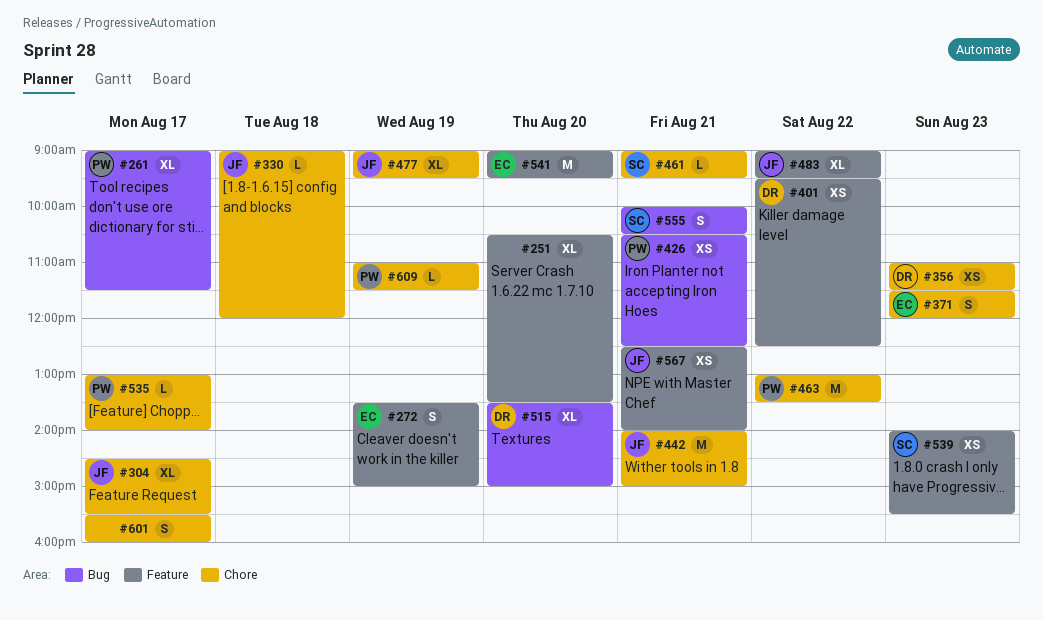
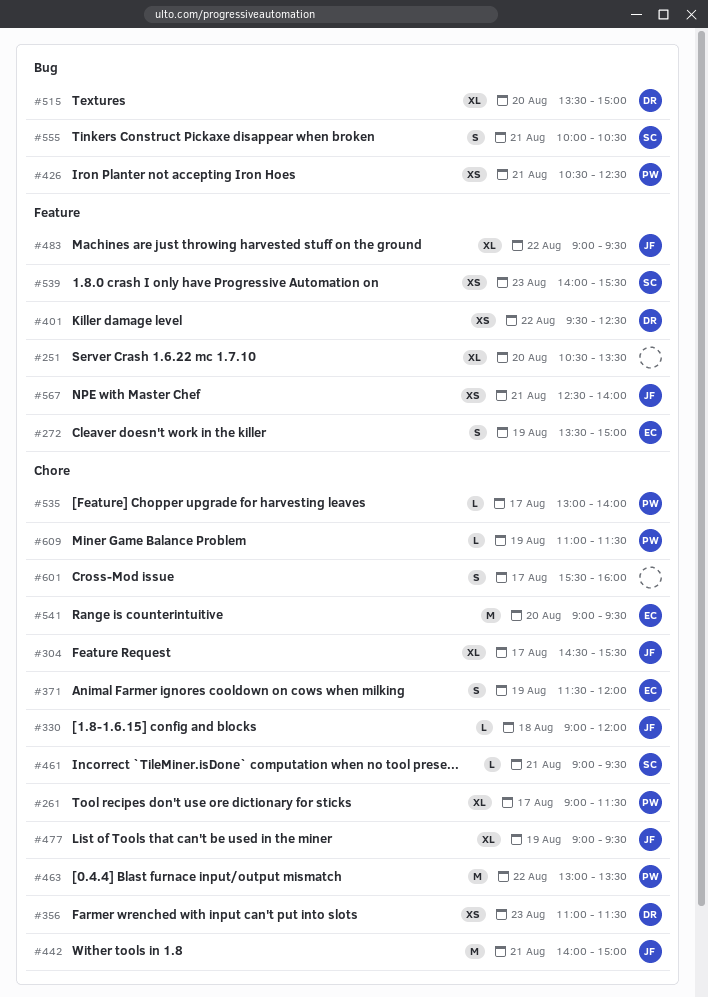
#261, label: Bug -> Chore
#371, day: Aug 23 -> Aug 19
#541, label: Feature -> Chore

